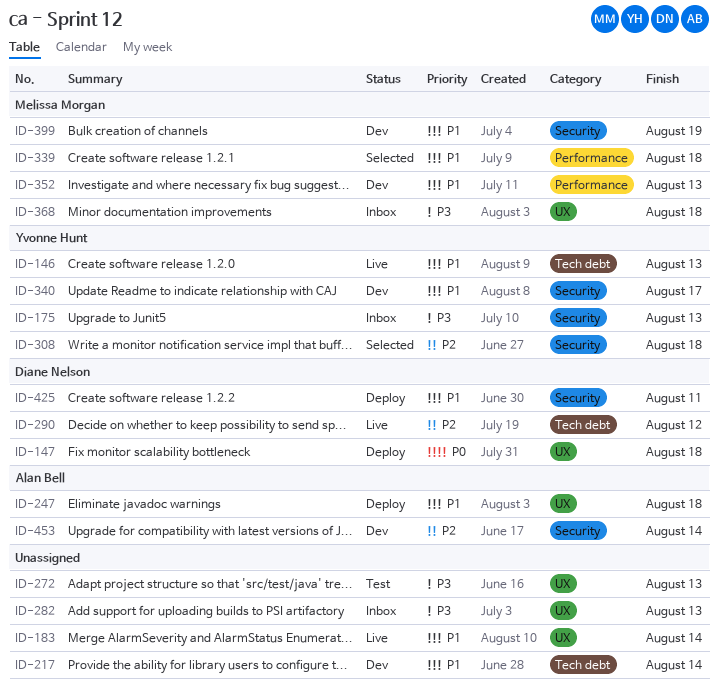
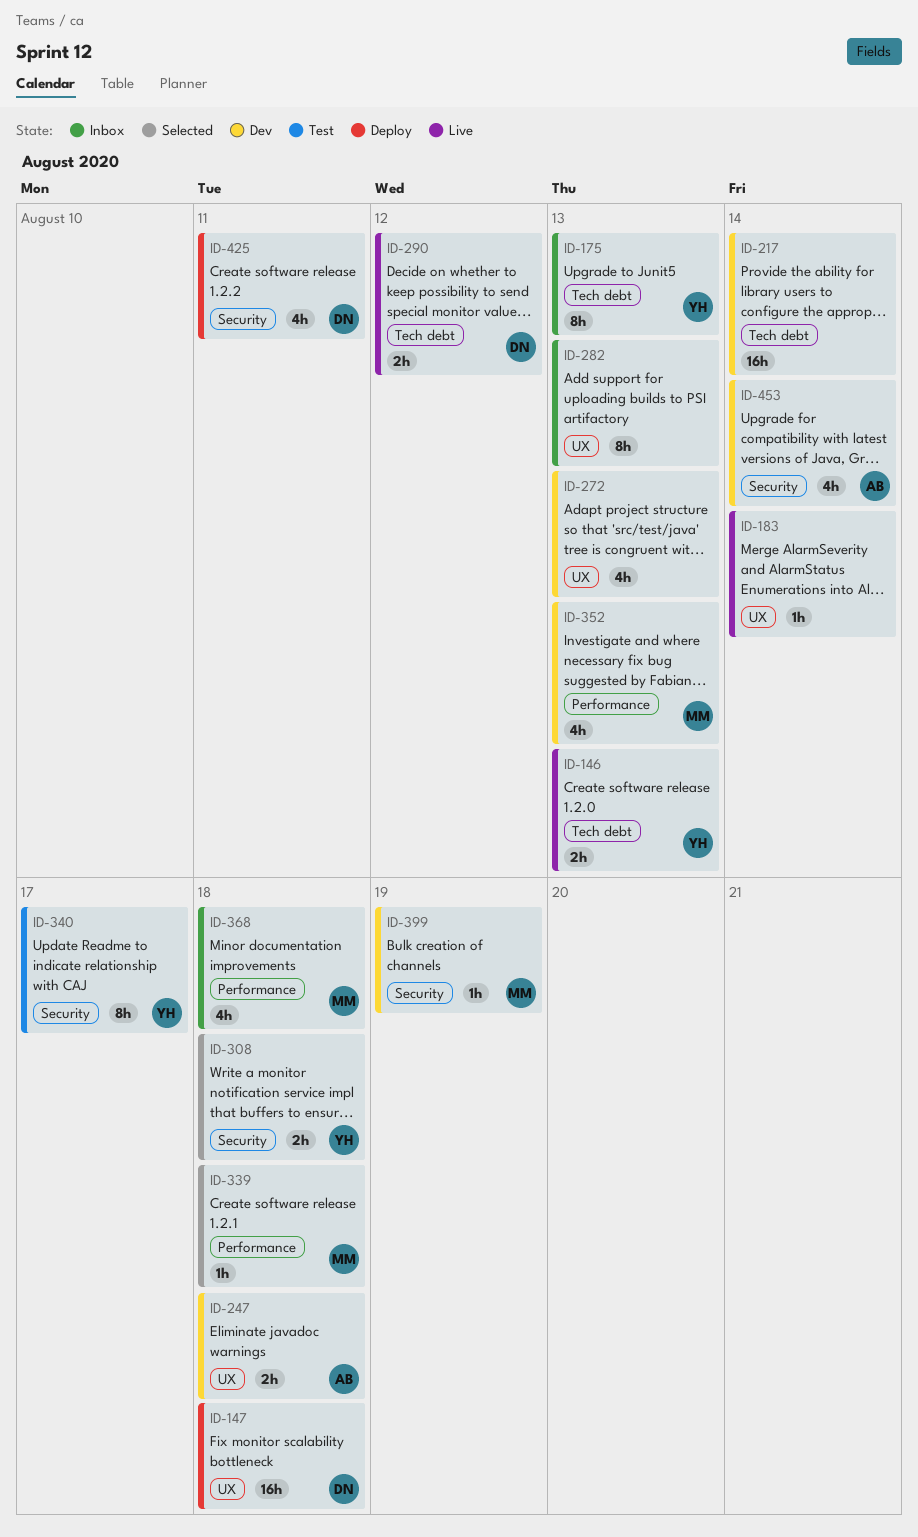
ID-175, label: Security -> Tech debt
ID-247, status: Deploy -> Dev
ID-272, status: Test -> Dev
ID-340, status: Dev -> Test
ID-368, label: UX -> Performance

